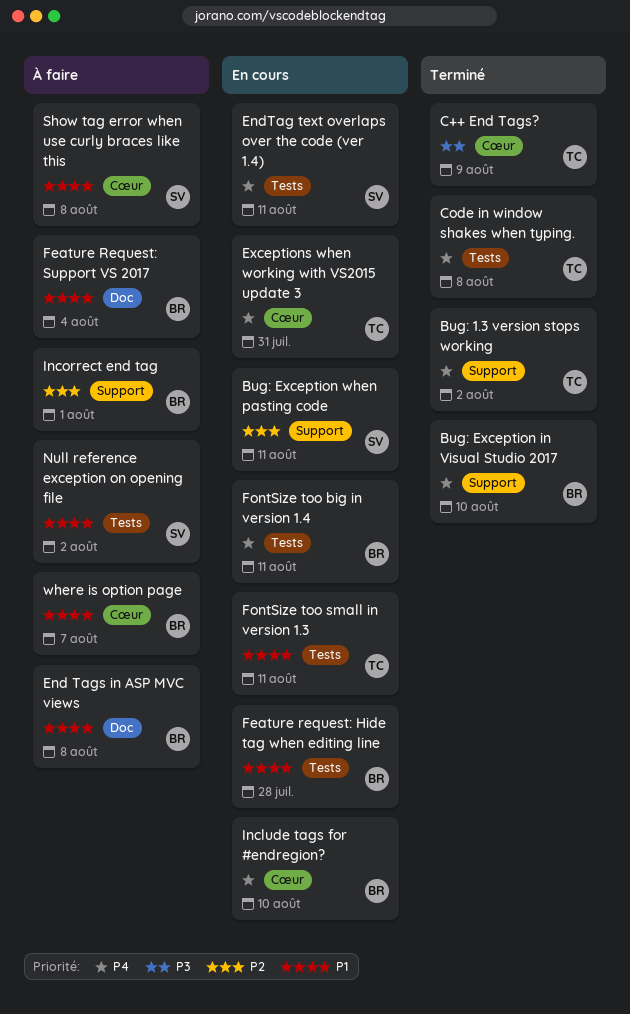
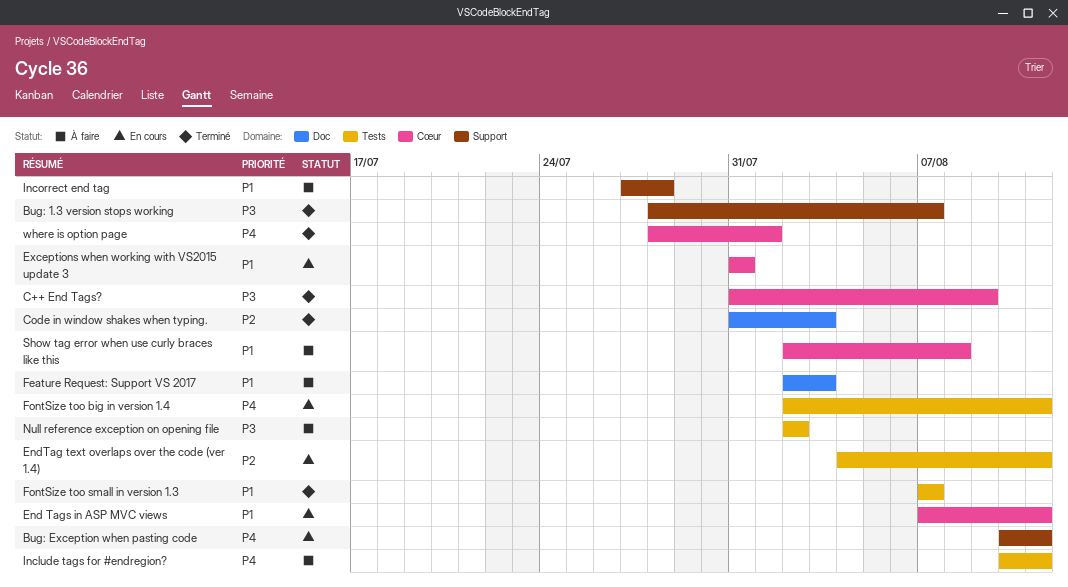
Bug: 1.3 version stops working, priority: P4 -> P3
Bug: 1.3 version stops working, due: Aug 2 -> Aug 7
Bug: Exception in Visual Studio 2017: present -> none
Bug: Exception when pasting code, priority: P2 -> P4
Code in window shakes when typing., priority: P4 -> P2
Code in window shakes when typing., label: Tests -> Doc
Code in window shakes when typing., due: Aug 8 -> Aug 3
End Tags in ASP MVC views, status: À faire -> En cours
End Tags in ASP MVC views, label: Doc -> Cœur
End Tags in ASP MVC views, due: Aug 8 -> Aug 11
EndTag text overlaps over the code (ver 1.4), priority: P4 -> P2
Exceptions when working with VS2015 update 3, priority: P4 -> P1
Feature request: Hide tag when editing line: present -> none
Feature Request: Support VS 2017, due: Aug 4 -> Aug 3
FontSize too small in version 1.3, status: En cours -> Terminé
FontSize too small in version 1.3, due: Aug 11 -> Aug 7
Include tags for #endregion?, status: En cours -> À faire
Include tags for #endregion?, label: Cœur -> Tests
Include tags for #endregion?, due: Aug 10 -> Aug 11
Incorrect end tag, priority: P2 -> P1
Incorrect end tag, due: Aug 1 -> Jul 28
Null reference exception on opening file, priority: P1 -> P3
where is option page, status: À faire -> Terminé
where is option page, priority: P1 -> P4
where is option page, due: Aug 7 -> Aug 1

